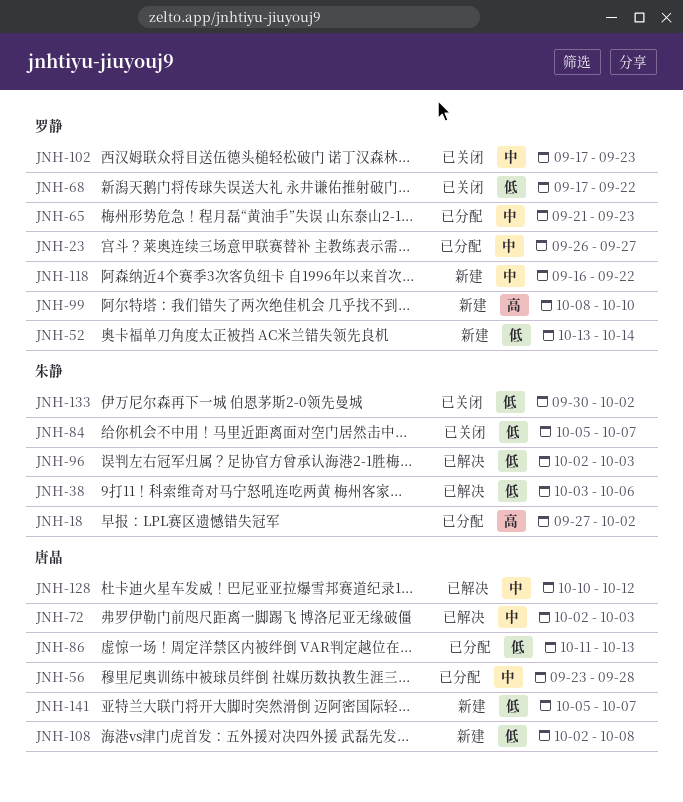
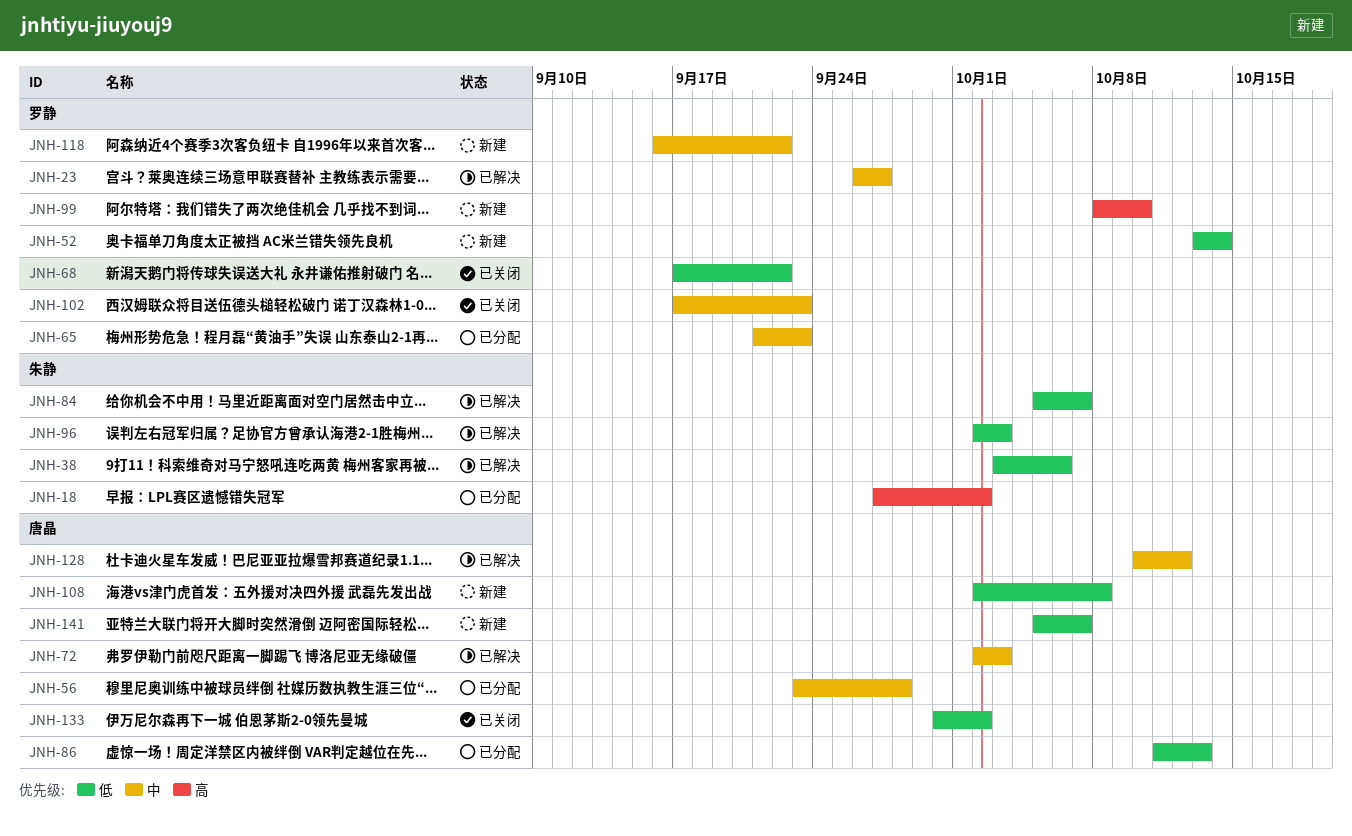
JNH-23, status: 已分配 -> 已解决
JNH-84, status: 已关闭 -> 已解决
JNH-133, owner: 朱静 -> 唐晶

